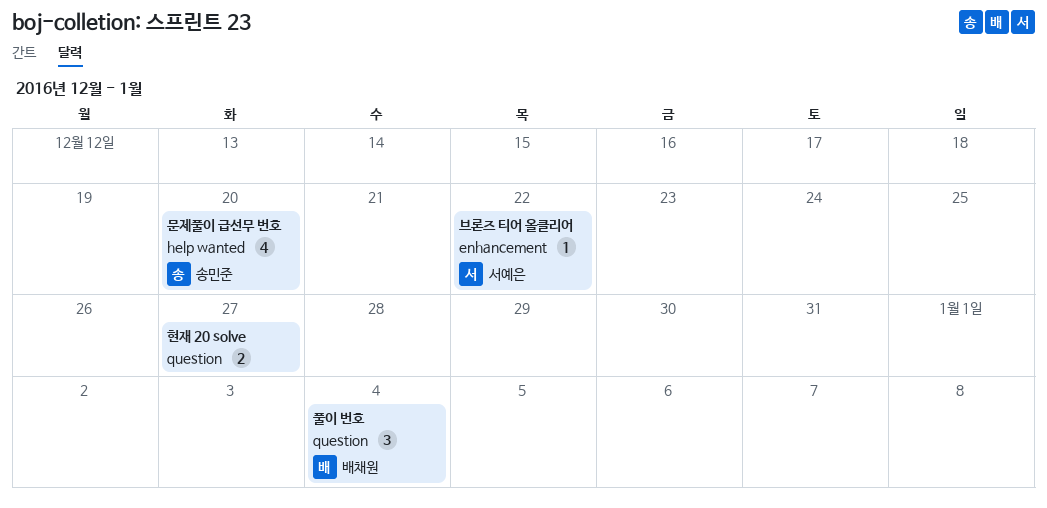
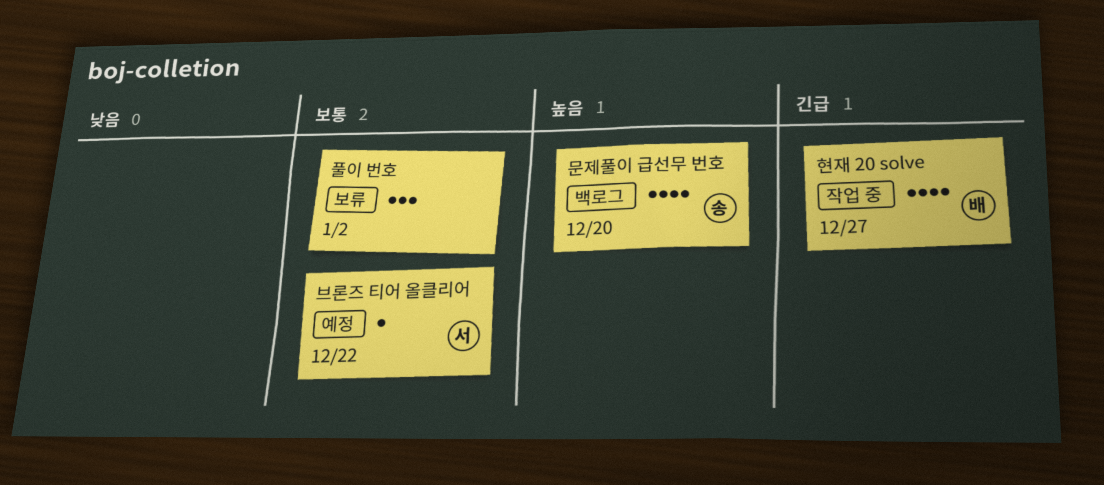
풀이 번호, owner: 배채원 -> none
풀이 번호, due: Jan 4 -> Jan 2
현재 20 solve, owner: none -> 배채원
현재 20 solve, estimate: 2 -> 4

